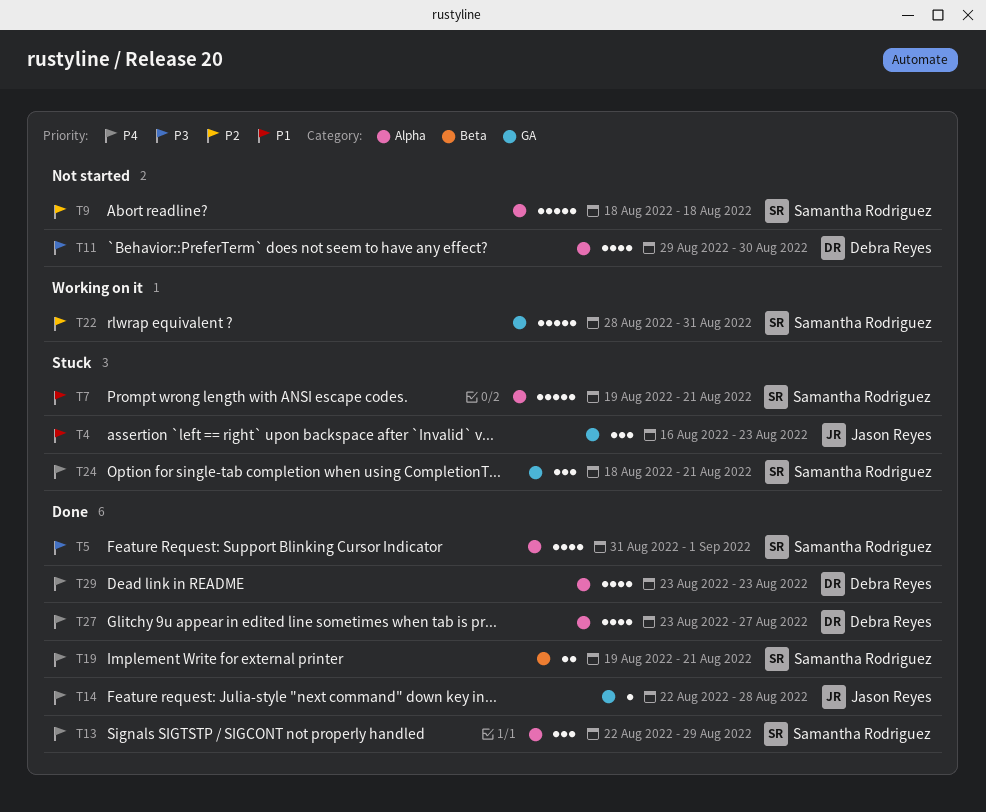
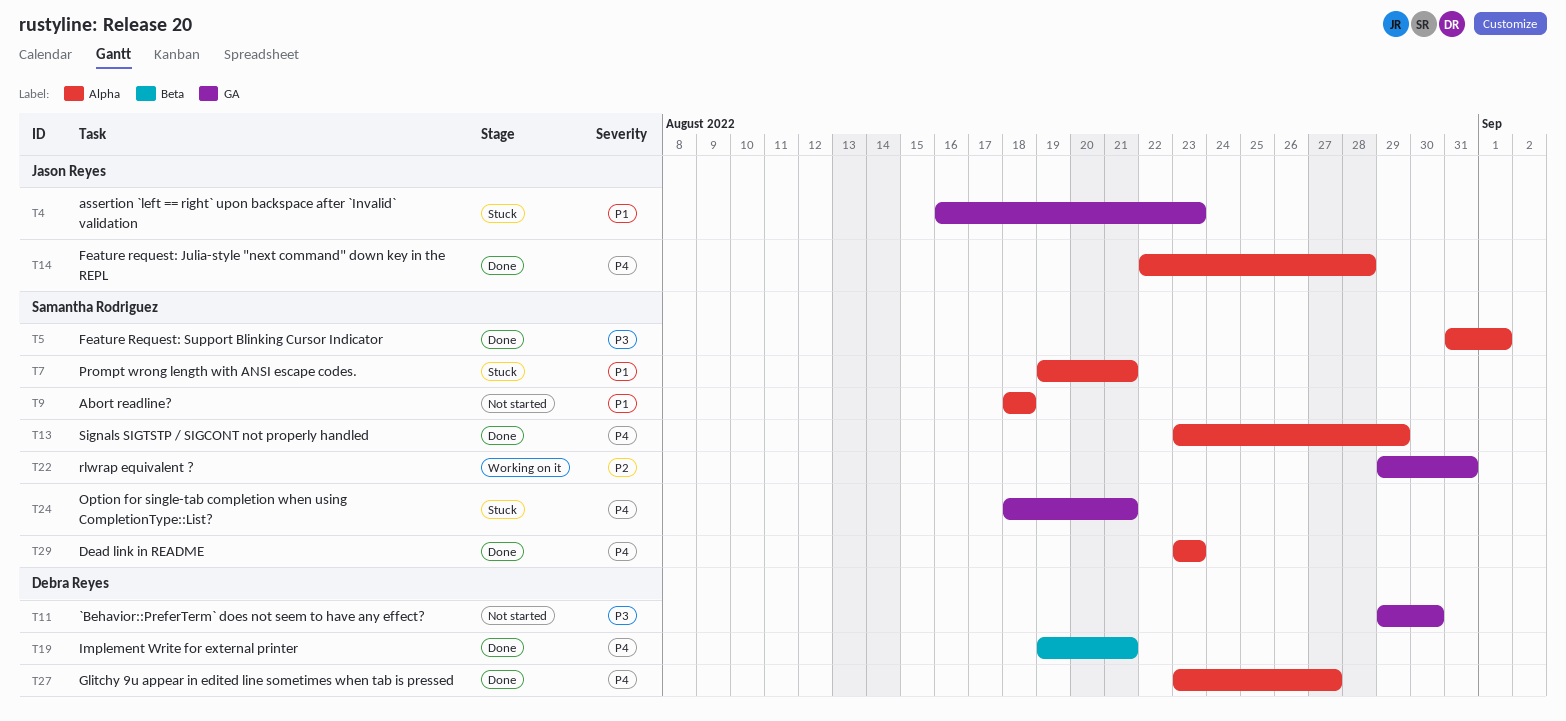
T9, priority: P2 -> P1
T11, label: Alpha -> GA
T13, start: Aug 22 -> Aug 23
T14, label: GA -> Alpha
T19, owner: Samantha Rodriguez -> Debra Reyes
T22, start: Aug 28 -> Aug 29
T29, owner: Debra Reyes -> Samantha Rodriguez

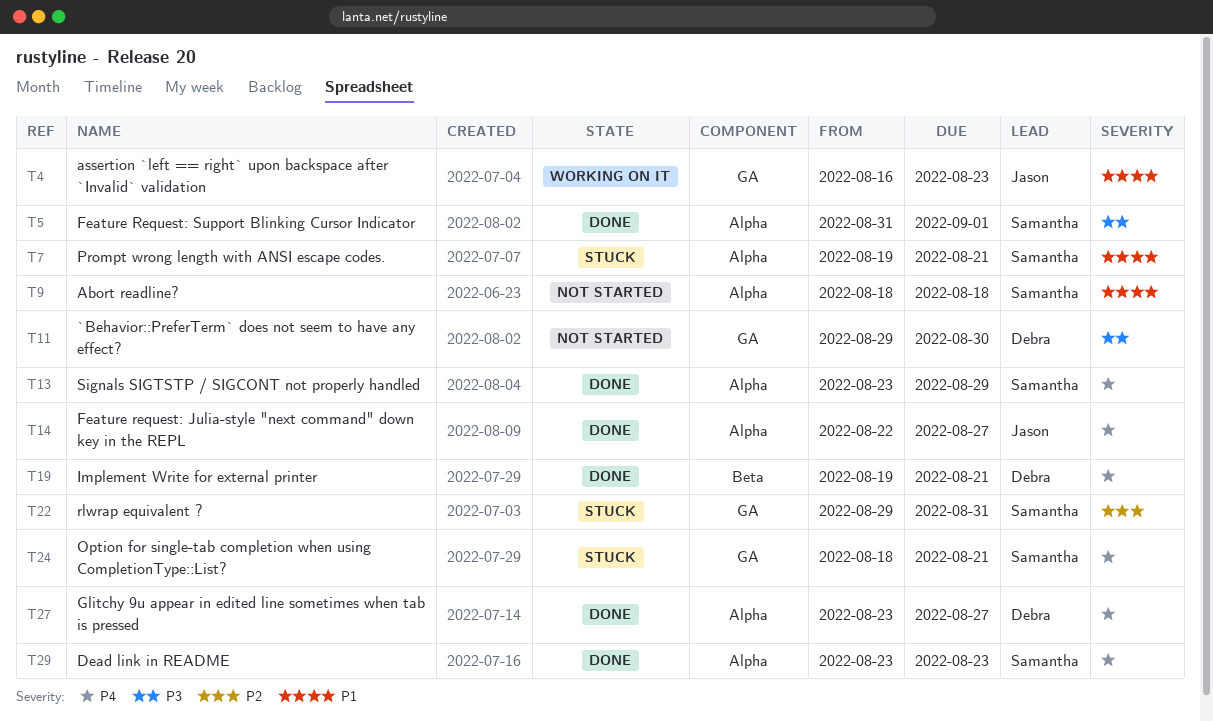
T4, status: Stuck -> Working on it
T14, due: Aug 28 -> Aug 27
T22, status: Working on it -> Stuck

